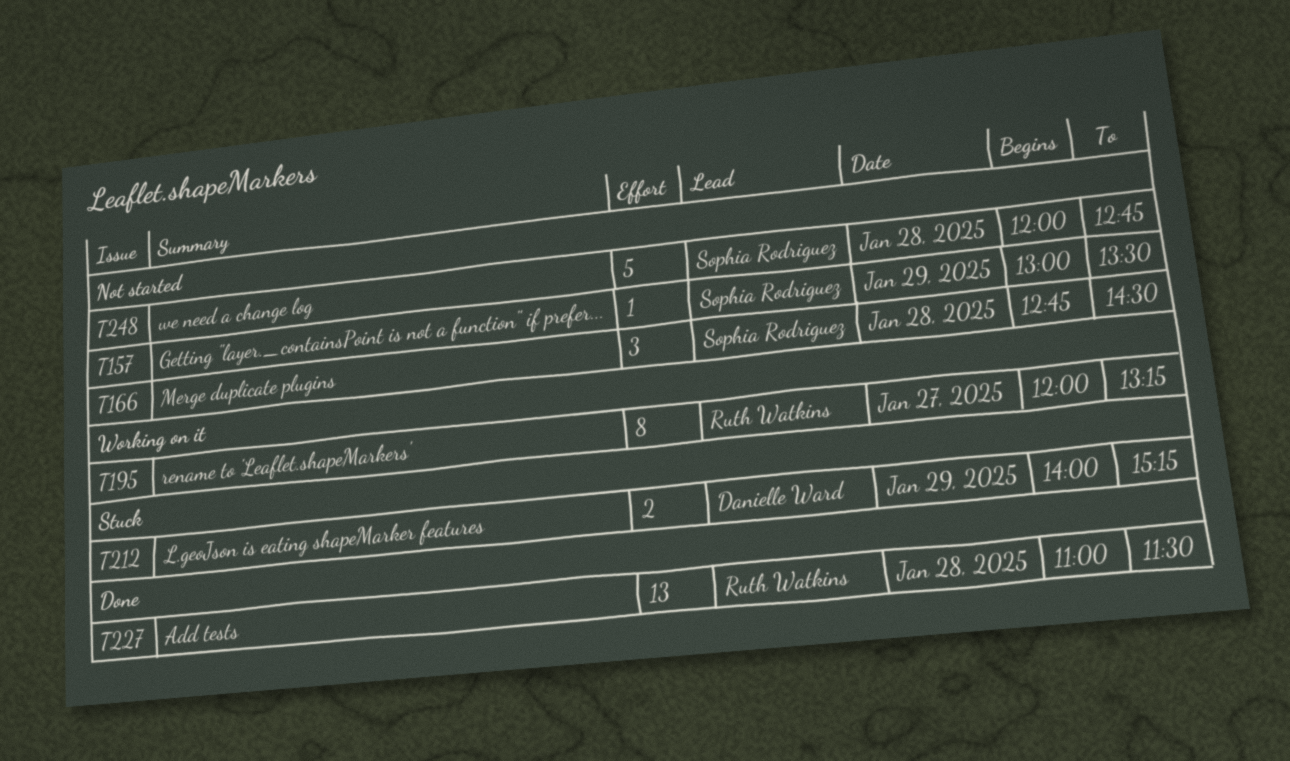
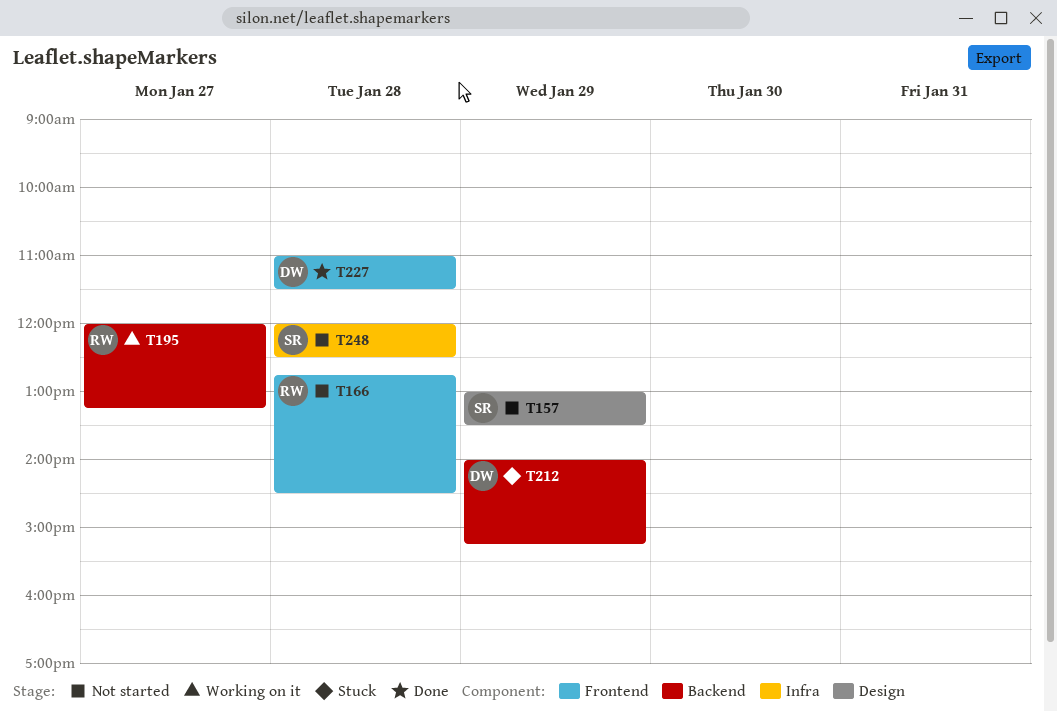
T166, owner: Sophia Rodriguez -> Ruth Watkins
T227, owner: Ruth Watkins -> Danielle Ward
T248, ends: 12:45 -> 12:30

